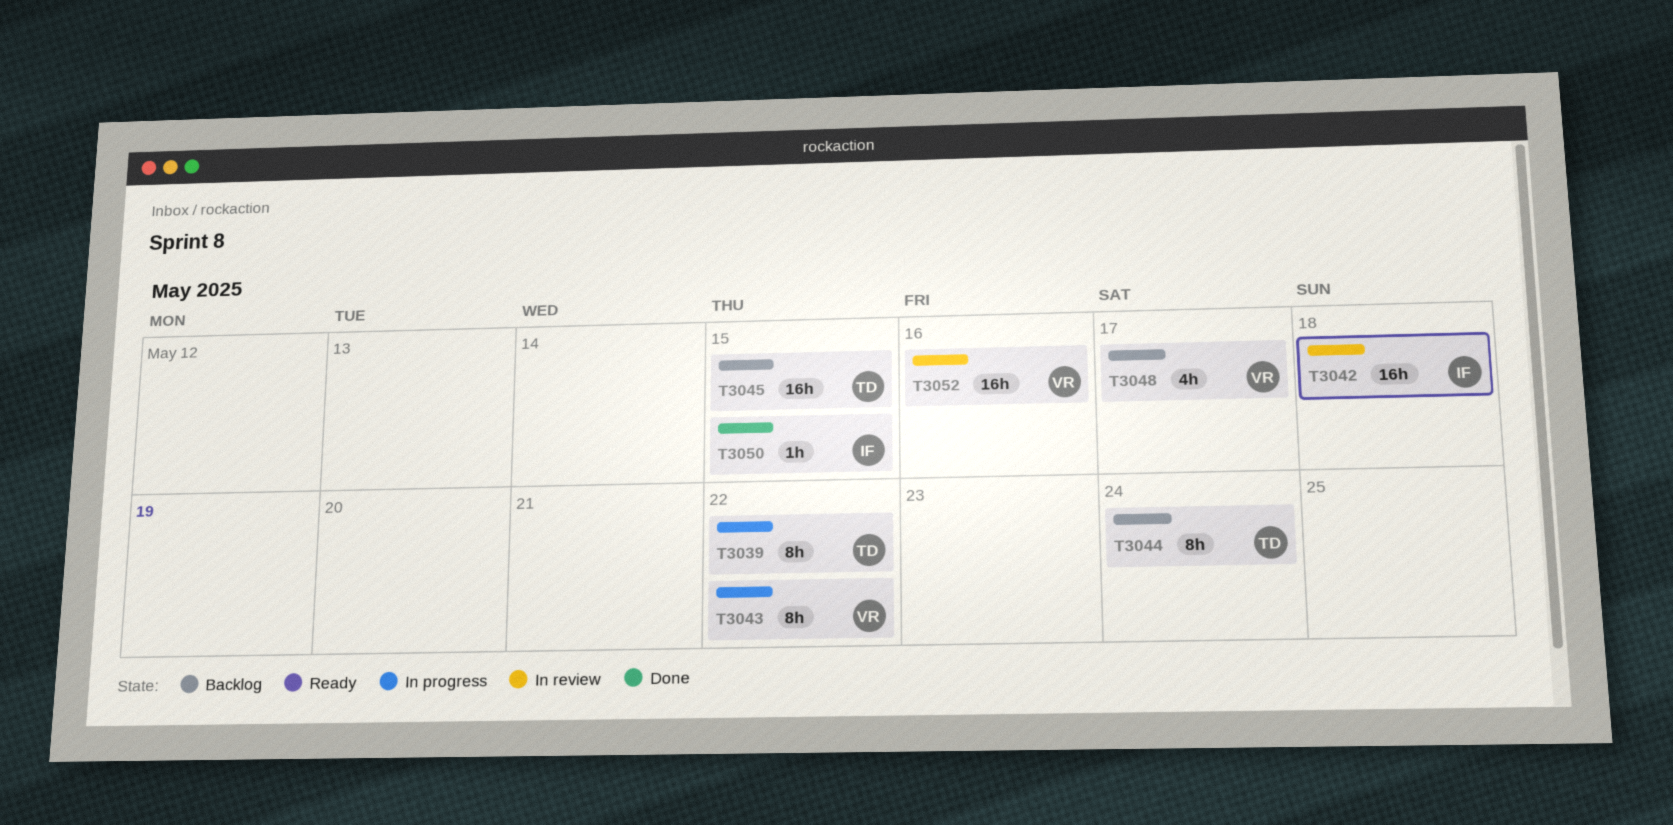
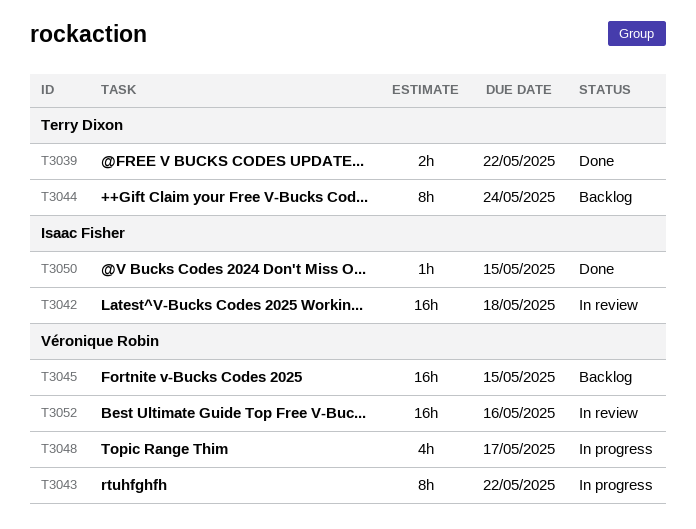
T3039, status: In progress -> Done
T3039, estimate: 8h -> 2h
T3045, owner: Terry Dixon -> Véronique Robin
T3048, status: Backlog -> In progress

